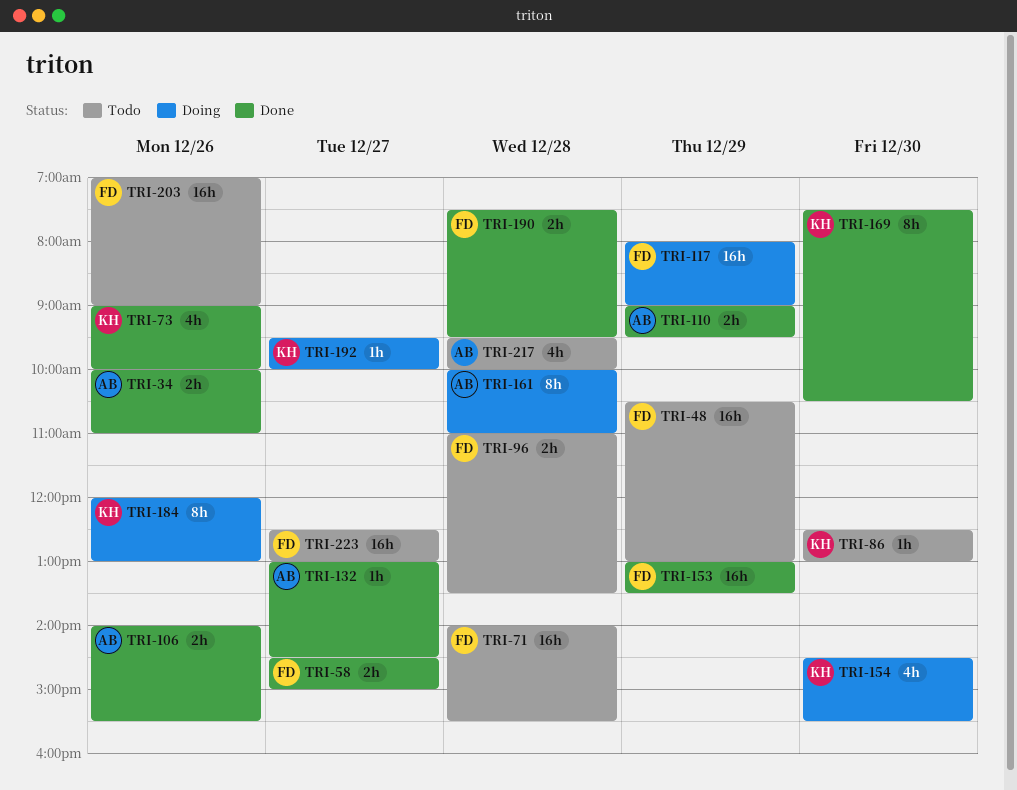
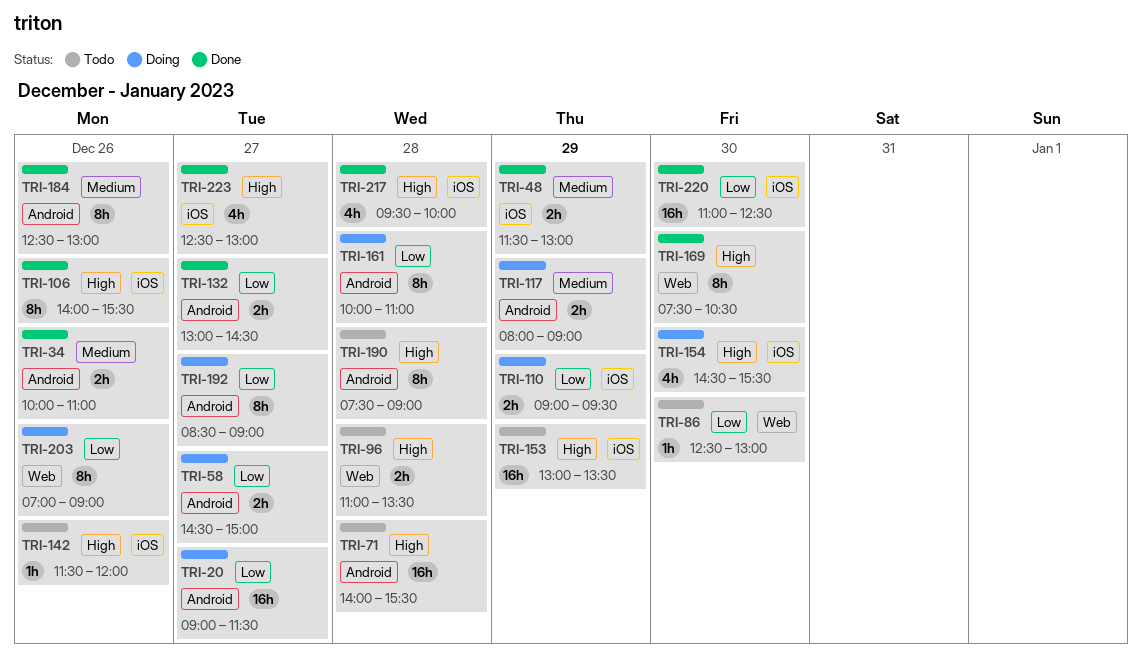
TRI-20: none -> present
TRI-48, status: Todo -> Done
TRI-48, estimate: 16h -> 2h
TRI-48, begins: 10:30 -> 11:30
TRI-58, status: Done -> Doing
TRI-73: present -> none
TRI-106, estimate: 2h -> 8h
TRI-110, status: Done -> Doing
TRI-117, estimate: 16h -> 2h
TRI-132, estimate: 1h -> 2h
TRI-142: none -> present
TRI-153, status: Done -> Todo
TRI-184, status: Doing -> Done
TRI-184, begins: 12:00 -> 12:30
TRI-190, status: Done -> Todo
TRI-190, estimate: 2h -> 8h
TRI-190, ends: 09:30 -> 09:00
TRI-192, estimate: 1h -> 8h
TRI-192, begins: 09:30 -> 08:30
TRI-192, ends: 10:00 -> 09:00
TRI-203, status: Todo -> Doing
TRI-203, estimate: 16h -> 8h
TRI-217, status: Todo -> Done
TRI-220: none -> present
TRI-223, status: Todo -> Done
TRI-223, estimate: 16h -> 4h

